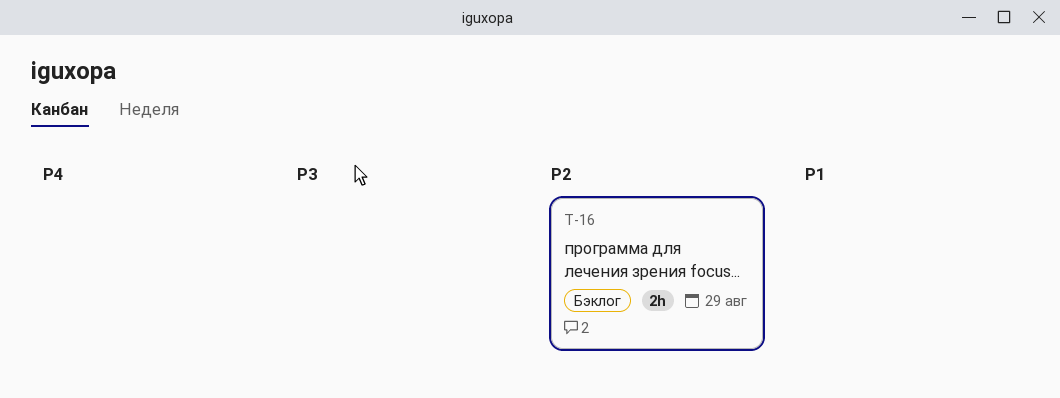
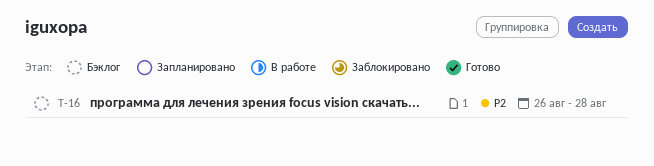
T-16, due: Aug 29 -> Aug 28

